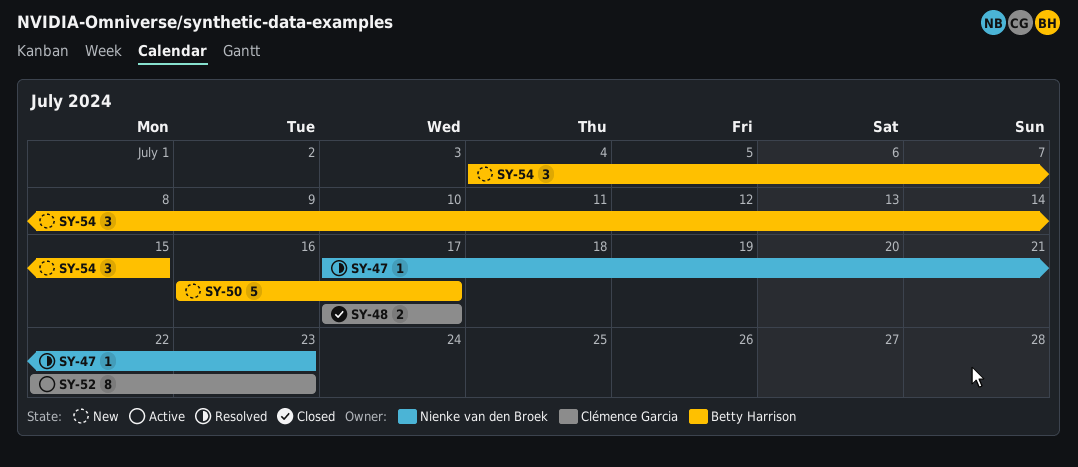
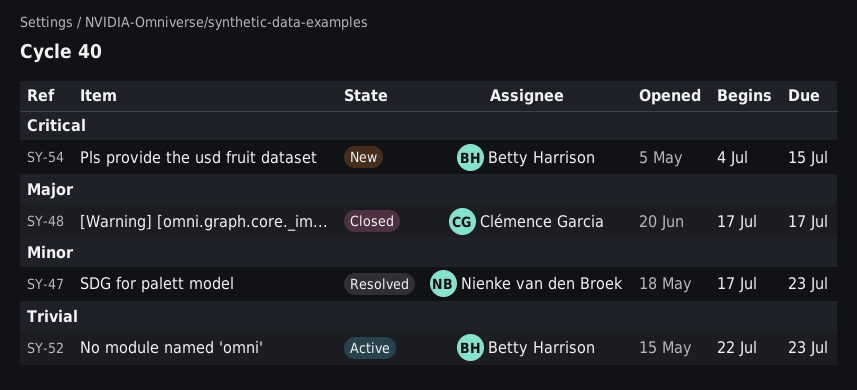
SY-50: present -> none
SY-52, owner: Clémence Garcia -> Betty Harrison

